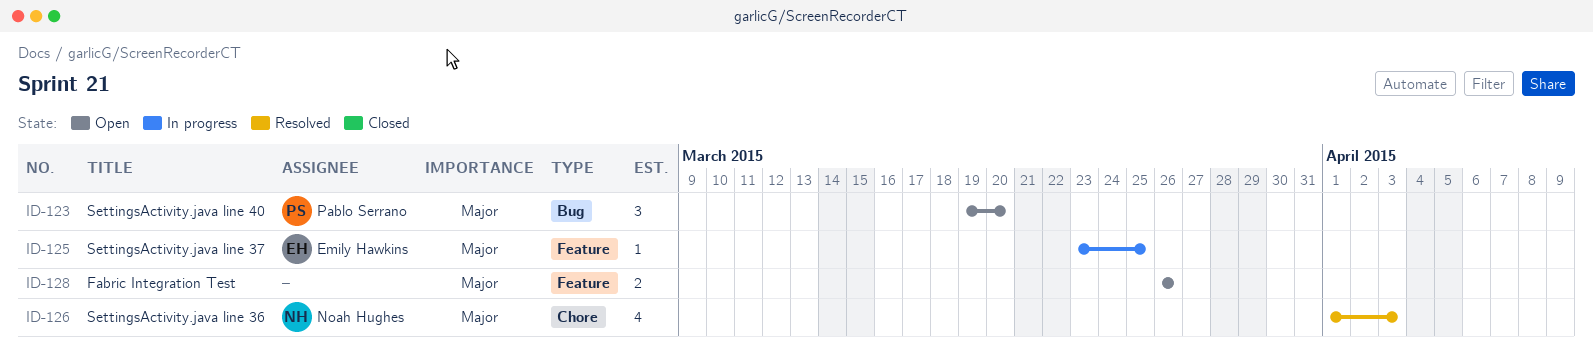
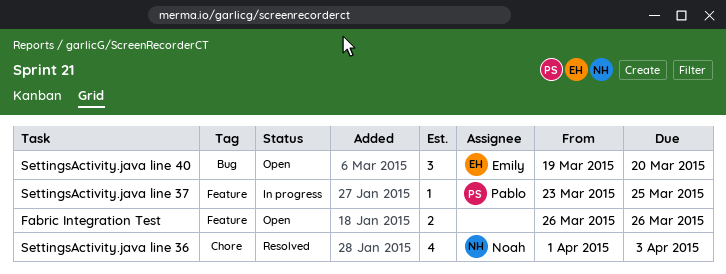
SettingsActivity.java line 37, owner: Emily Hawkins -> Pablo Serrano
SettingsActivity.java line 40, owner: Pablo Serrano -> Emily Hawkins

